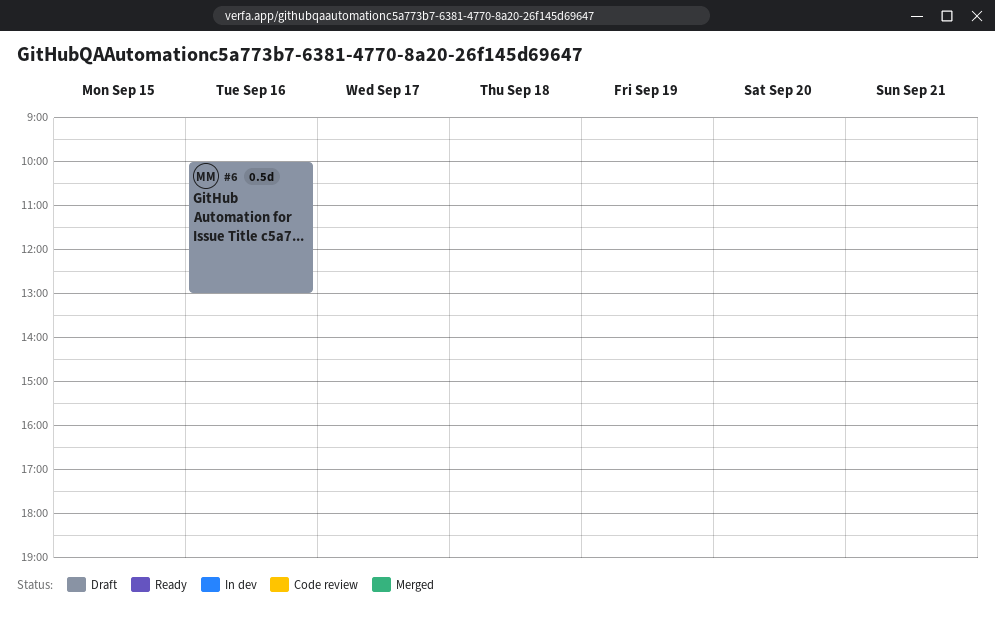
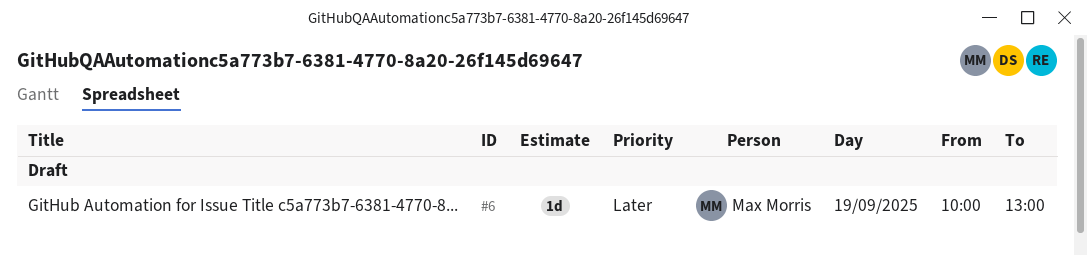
#6, estimate: 0.5d -> 1d
#6, day: Sep 16 -> Sep 19

